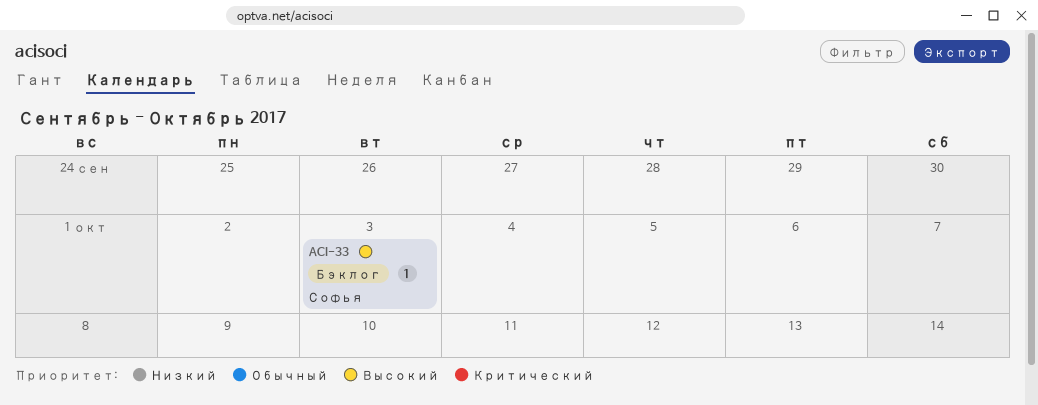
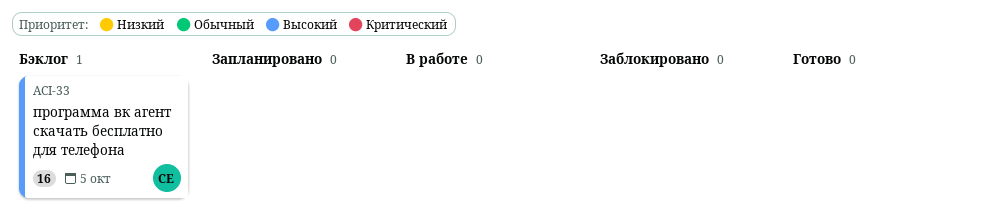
ACI-33, estimate: 1 -> 16
ACI-33, due: Oct 3 -> Oct 5

